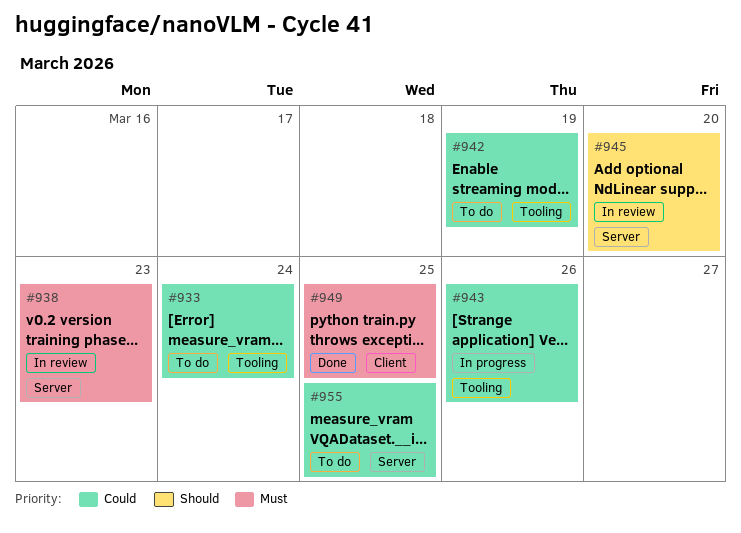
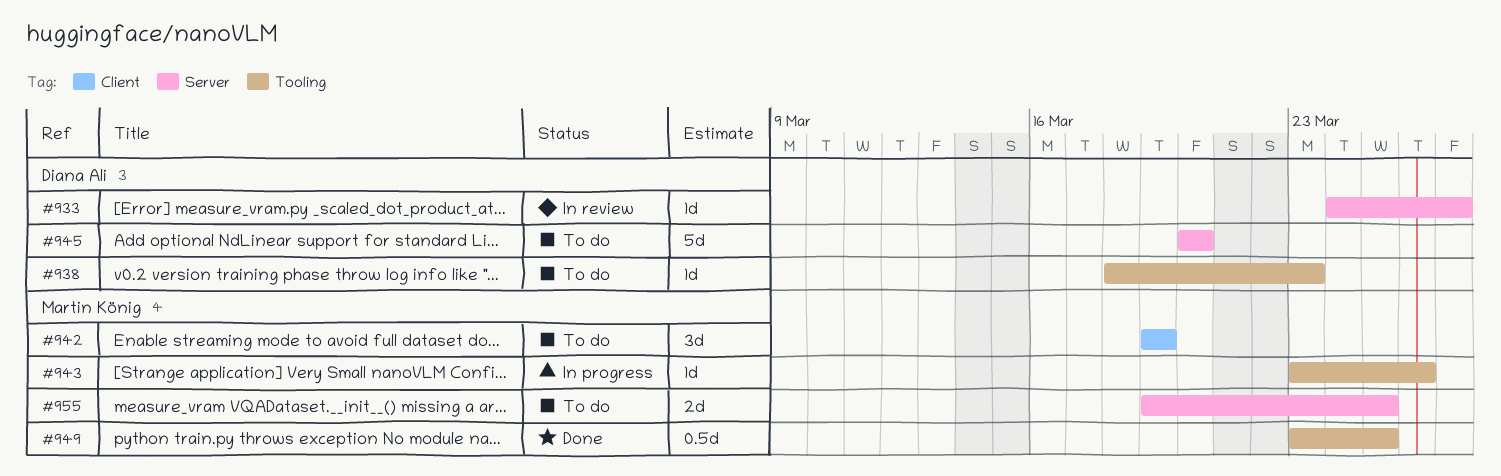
#933, status: To do -> In review
#933, label: Tooling -> Server
#933, due: Mar 24 -> Mar 27
#938, status: In review -> To do
#938, label: Server -> Tooling
#942, label: Tooling -> Client
#945, status: In review -> To do
#949, label: Client -> Tooling

